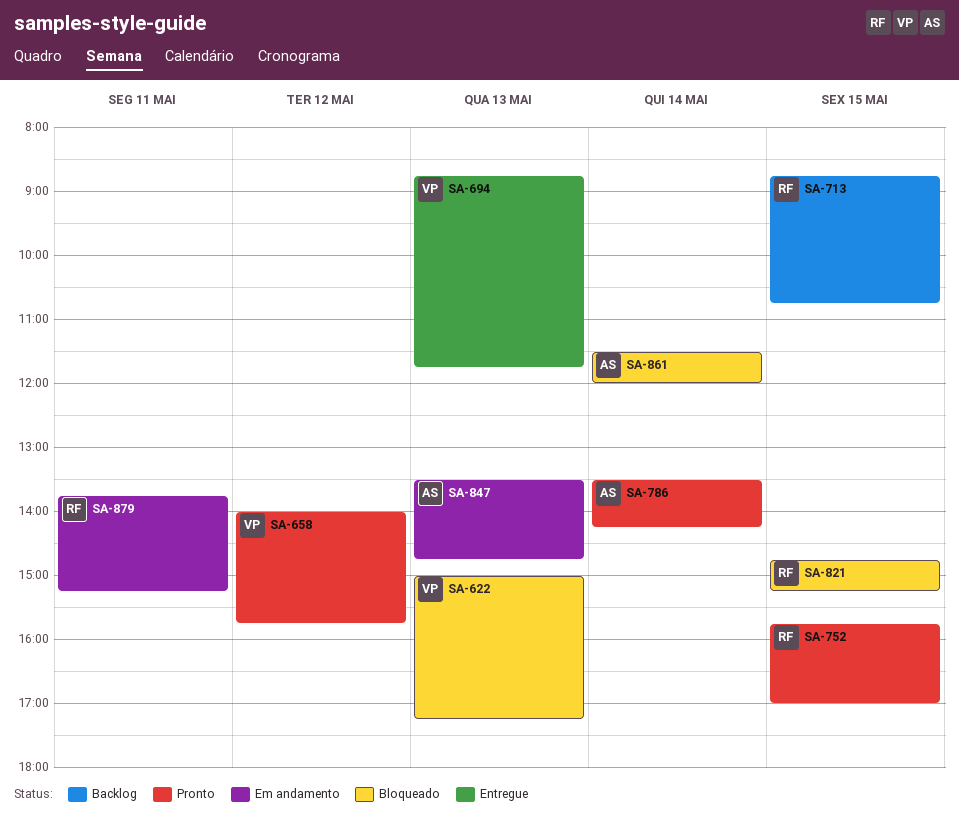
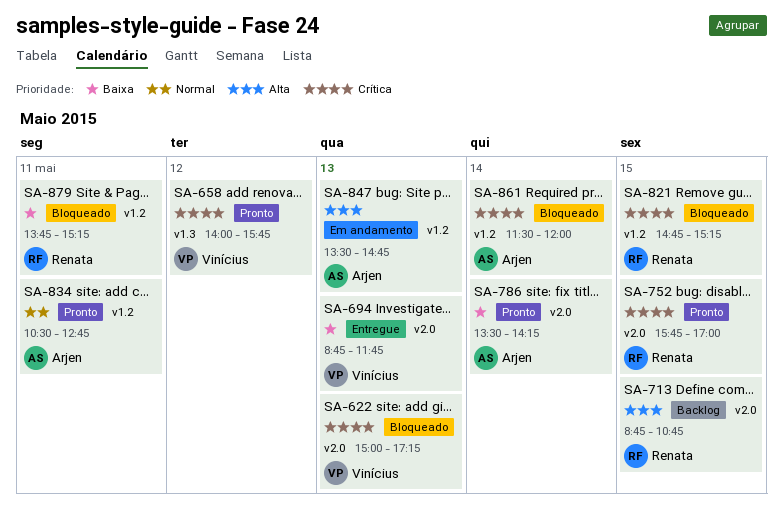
SA-834: none -> present
SA-879, status: Em andamento -> Bloqueado

